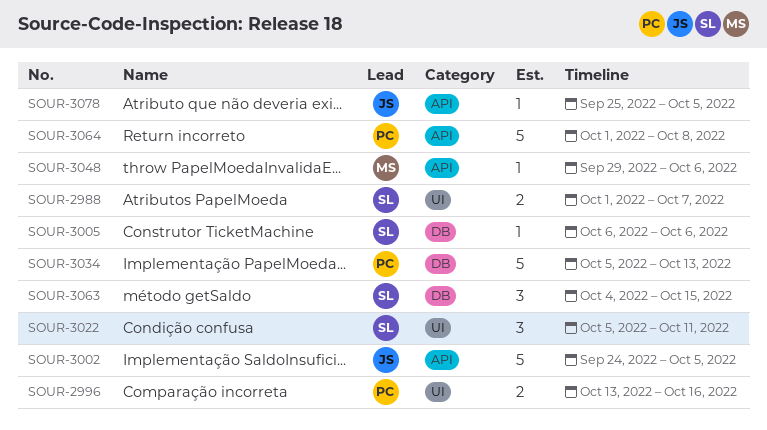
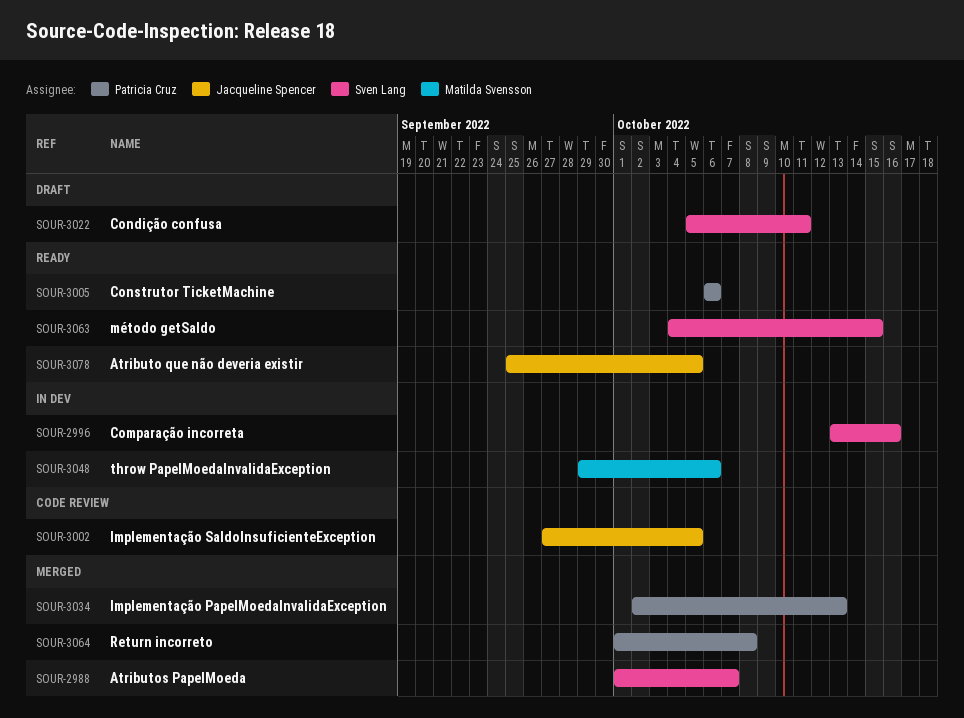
SOUR-2996, owner: Patricia Cruz -> Sven Lang
SOUR-3002, start: Sep 24 -> Sep 27
SOUR-3005, owner: Sven Lang -> Patricia Cruz
SOUR-3034, start: Oct 5 -> Oct 2

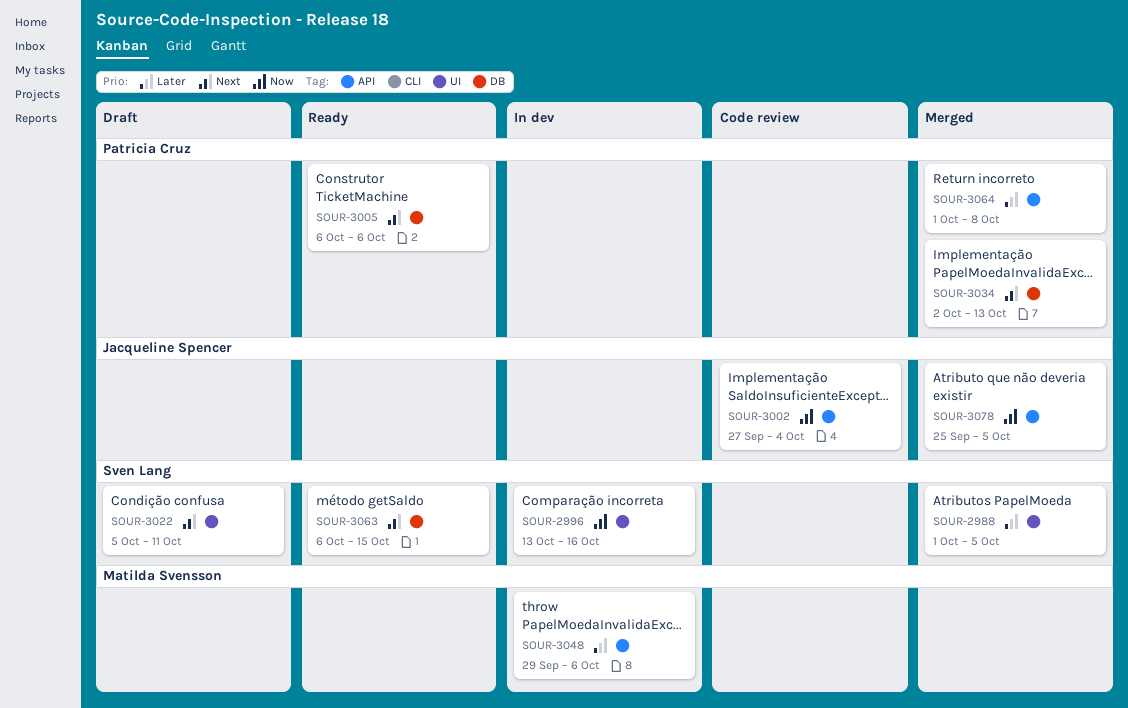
SOUR-2988, due: Oct 7 -> Oct 5
SOUR-3002, due: Oct 5 -> Oct 4
SOUR-3063, start: Oct 4 -> Oct 6
SOUR-3078, status: Ready -> Merged

